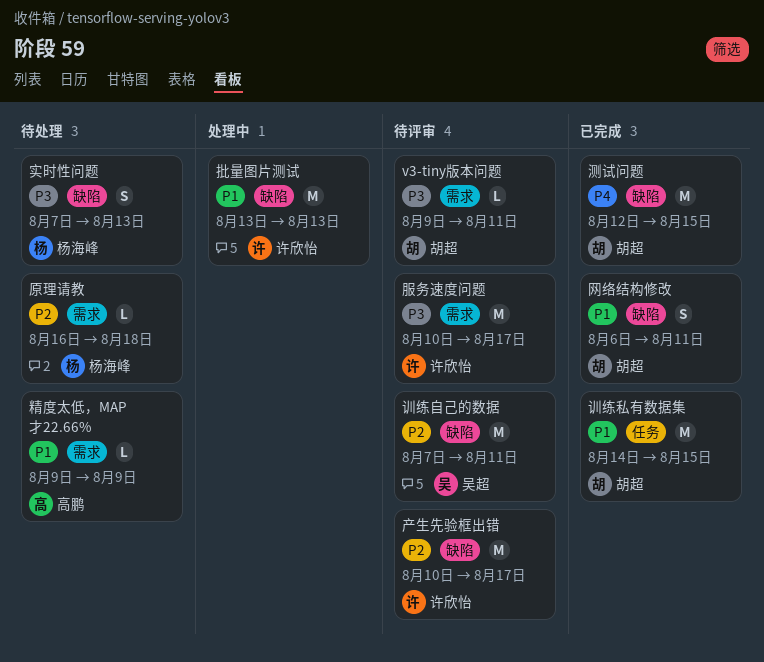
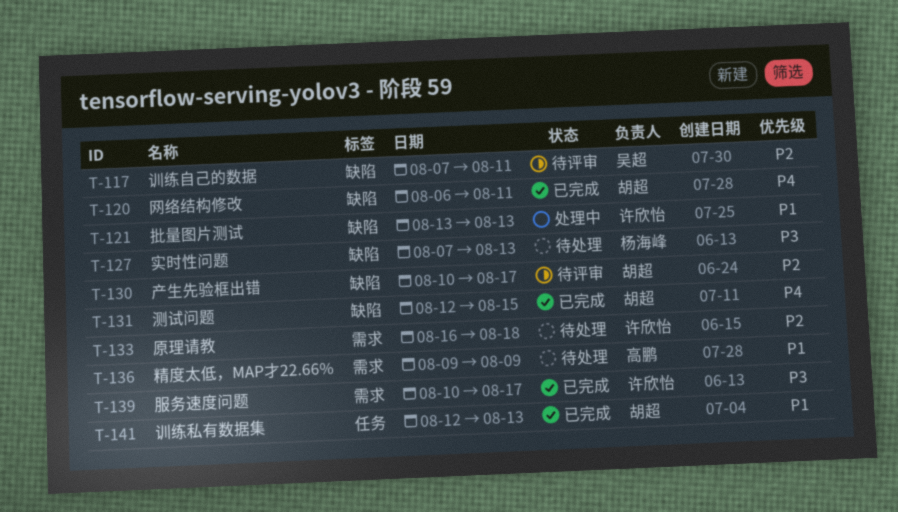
v3-tiny版本问题: present -> none
产生先验框出错, owner: 许欣怡 -> 胡超
原理请教, owner: 杨海峰 -> 许欣怡
服务速度问题, status: 待评审 -> 已完成
网络结构修改, priority: P1 -> P4
训练私有数据集, start: Aug 14 -> Aug 12
训练私有数据集, due: Aug 15 -> Aug 13

